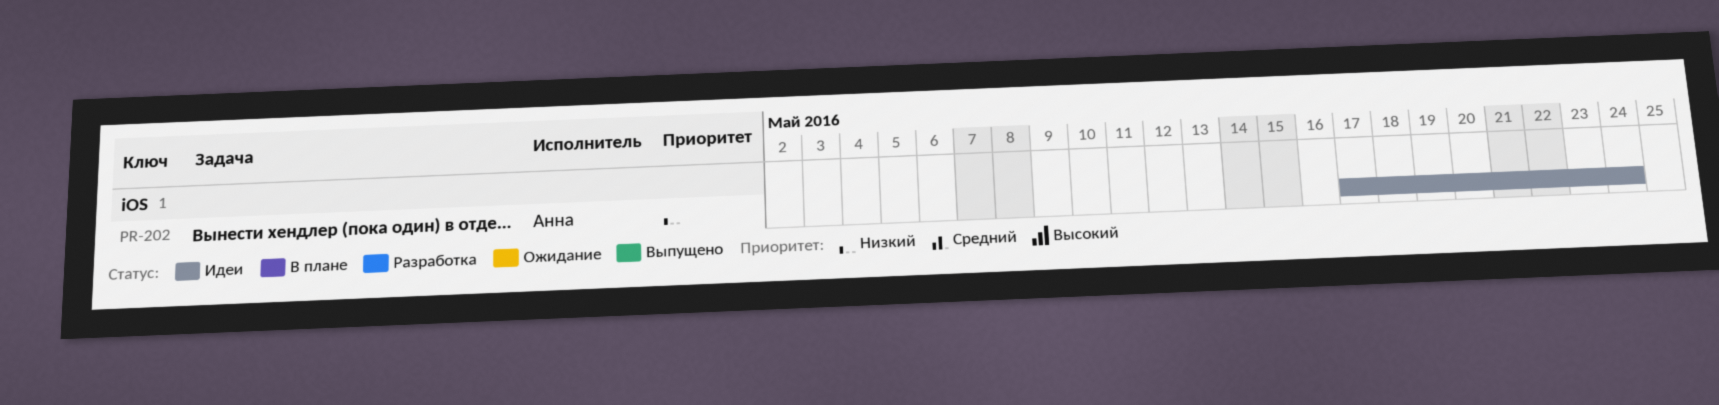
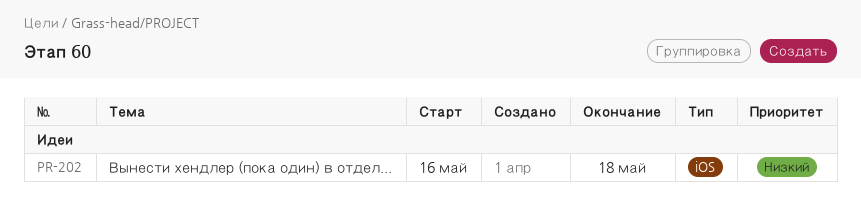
PR-202, start: May 17 -> May 16
PR-202, due: May 24 -> May 18

